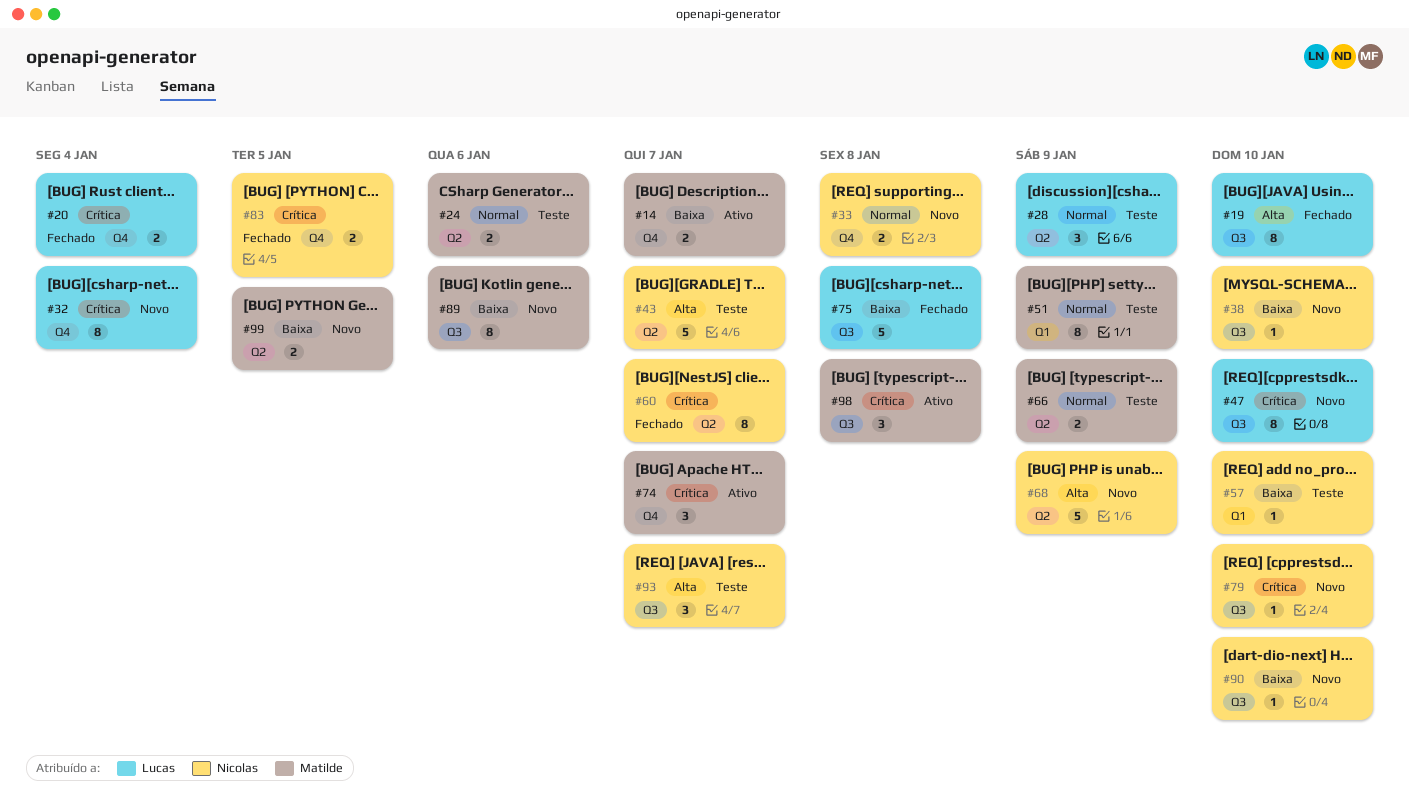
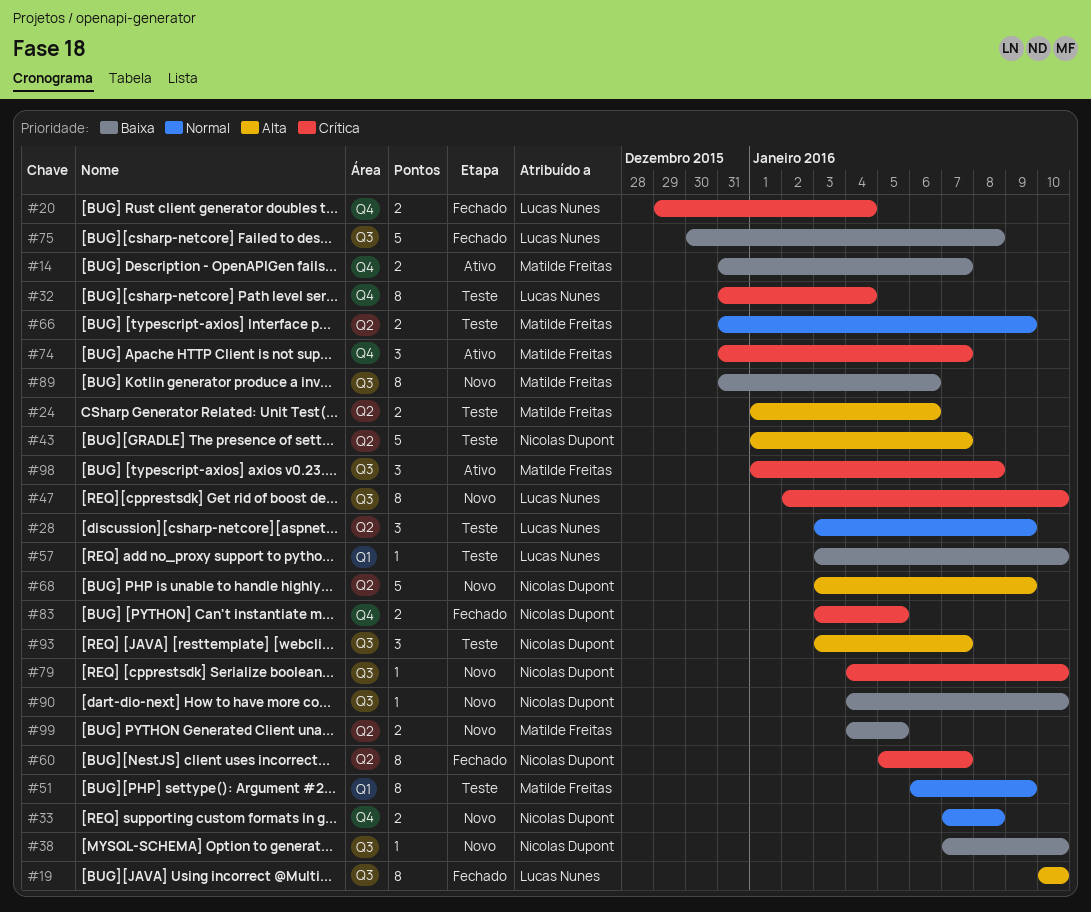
#24, priority: Normal -> Alta
#32, status: Novo -> Teste
#57, owner: Nicolas Dupont -> Lucas Nunes

